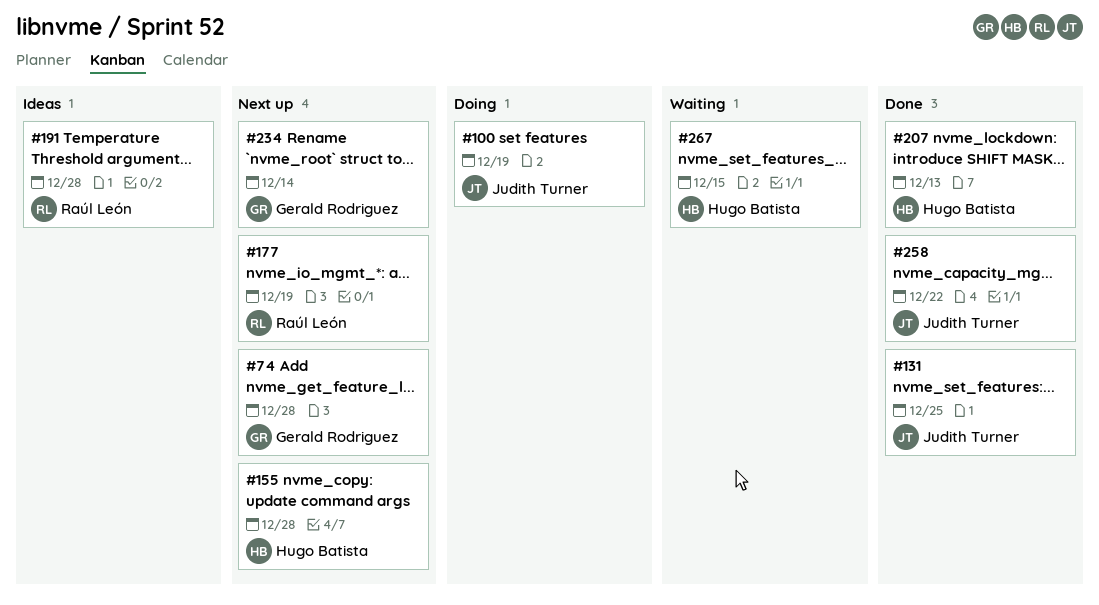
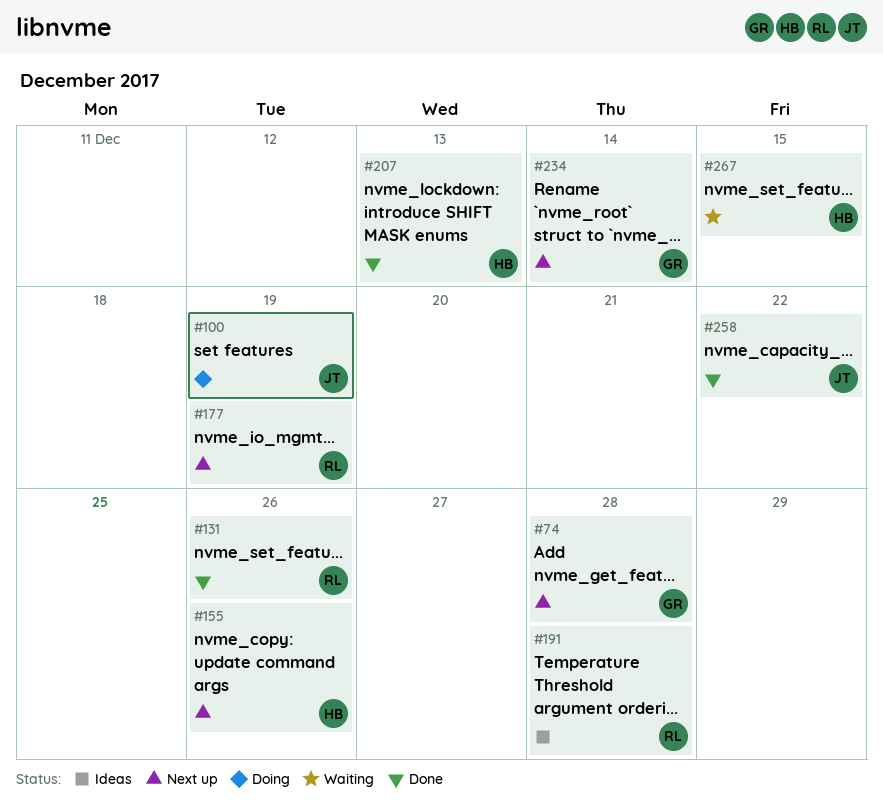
#131, owner: Judith Turner -> Raúl León
#131, due: Dec 25 -> Dec 26
#155, due: Dec 28 -> Dec 26

